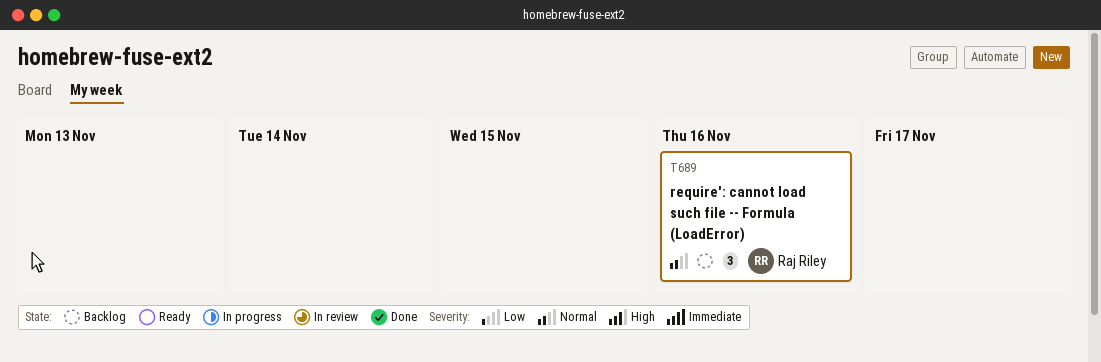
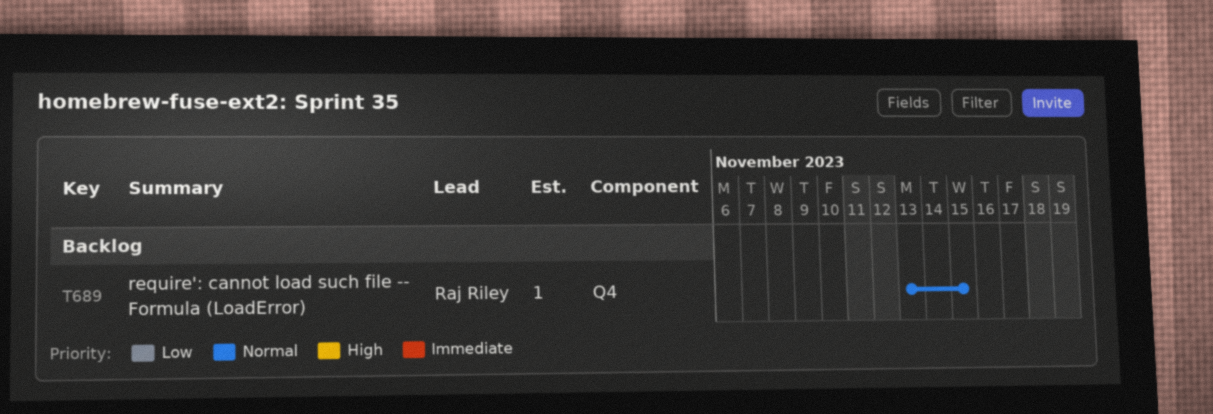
T689, estimate: 3 -> 1
T689, due: Nov 16 -> Nov 15

